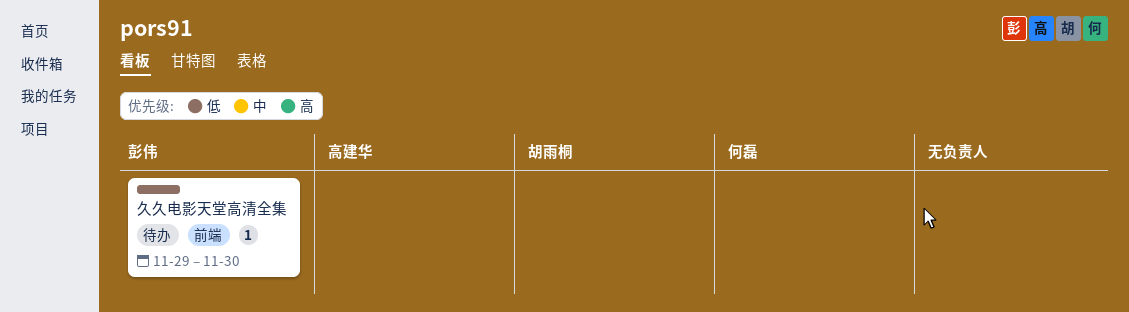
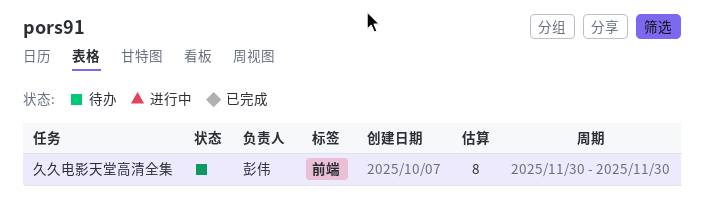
久久电影天堂高清全集, estimate: 1 -> 8
久久电影天堂高清全集, start: Nov 29 -> Nov 30

